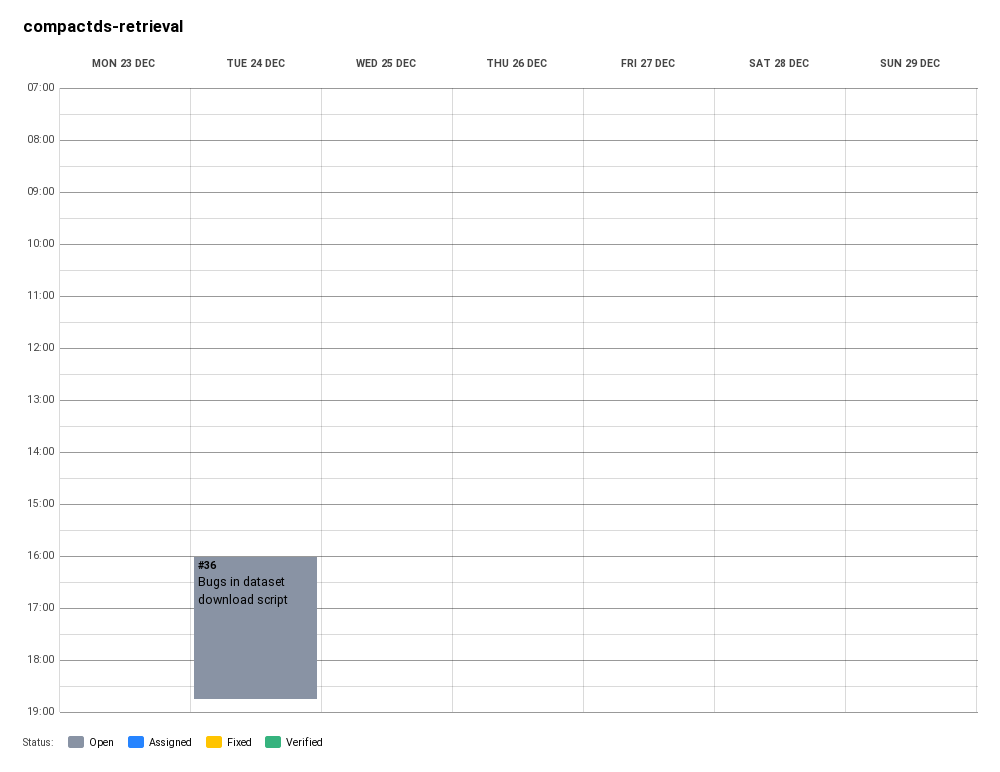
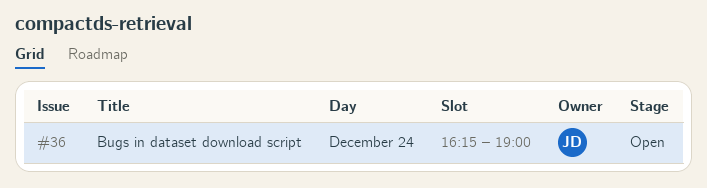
#36, begins: 16:00 -> 16:15
#36, ends: 18:45 -> 19:00

